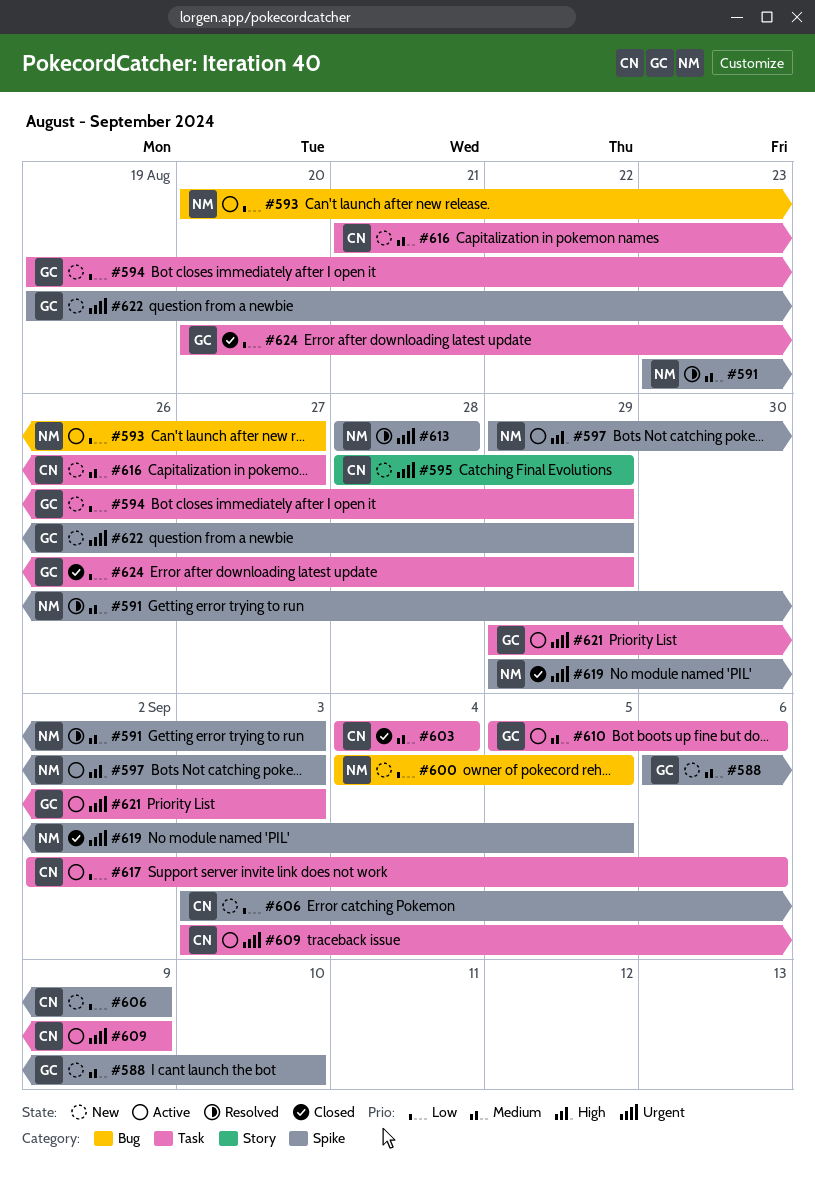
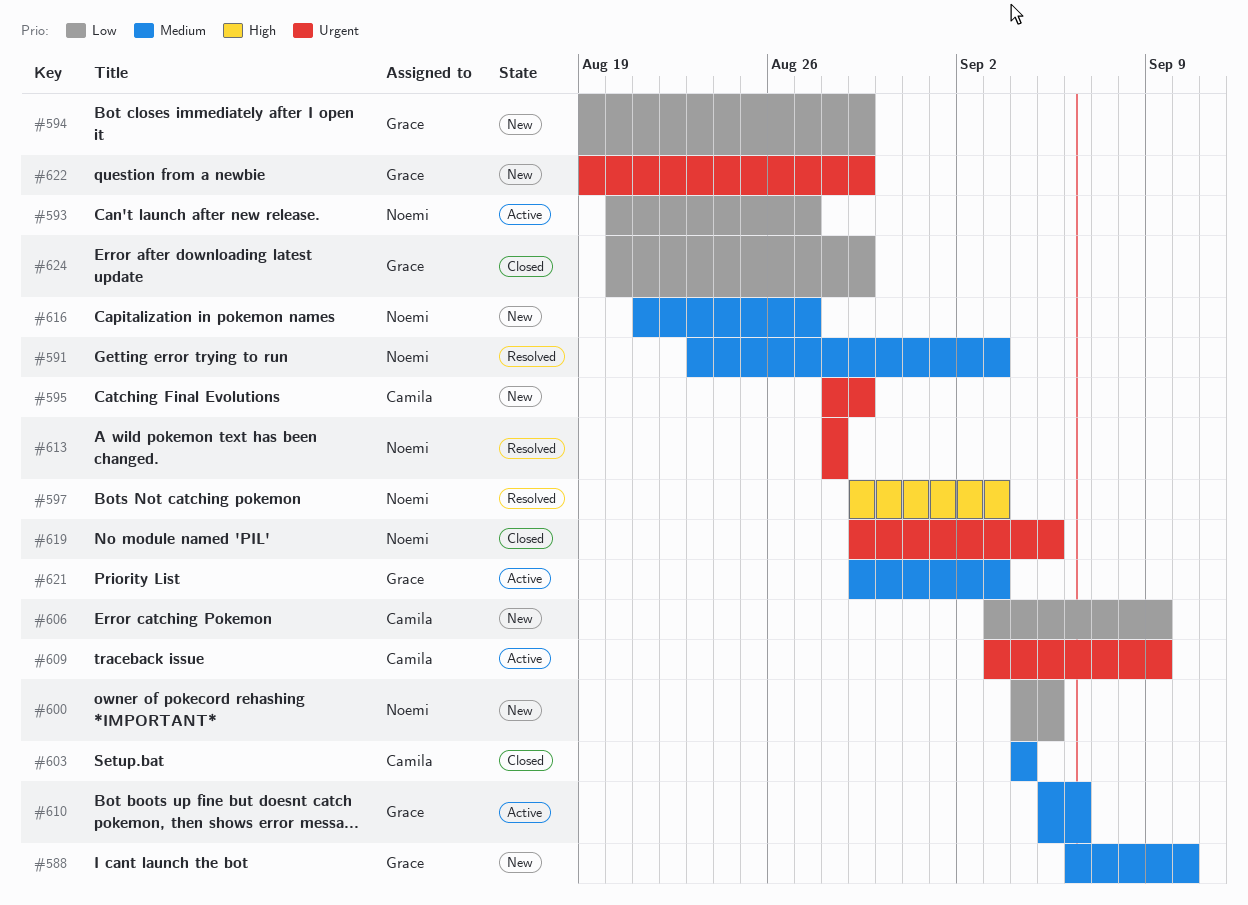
#597, status: Active -> Resolved
#616, owner: Camila -> Noemi
#617: present -> none
#621, priority: Urgent -> Medium

